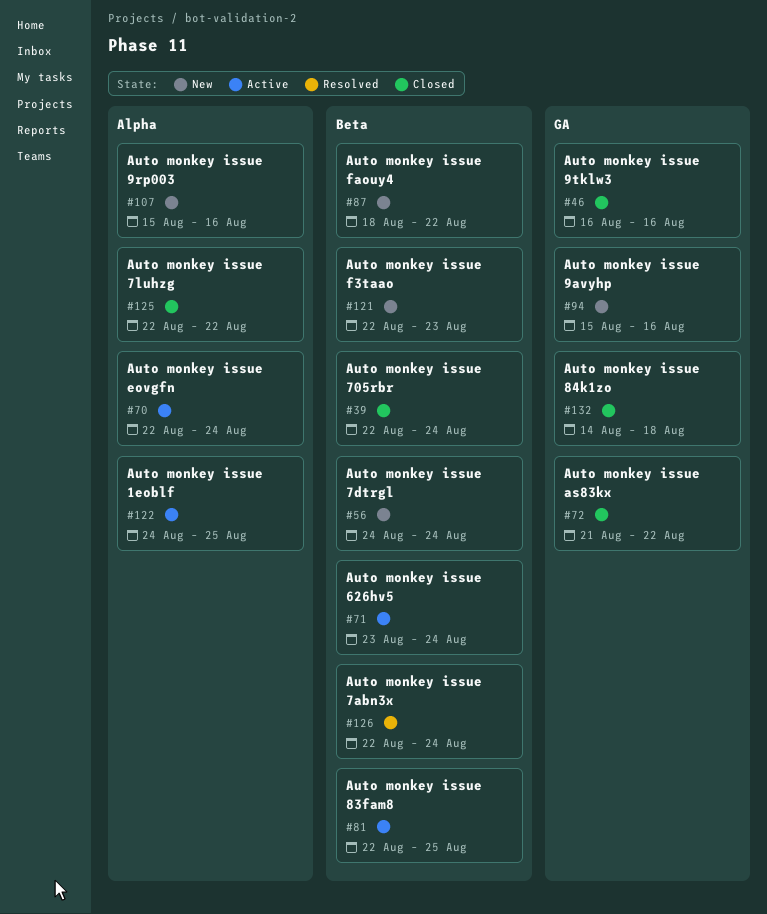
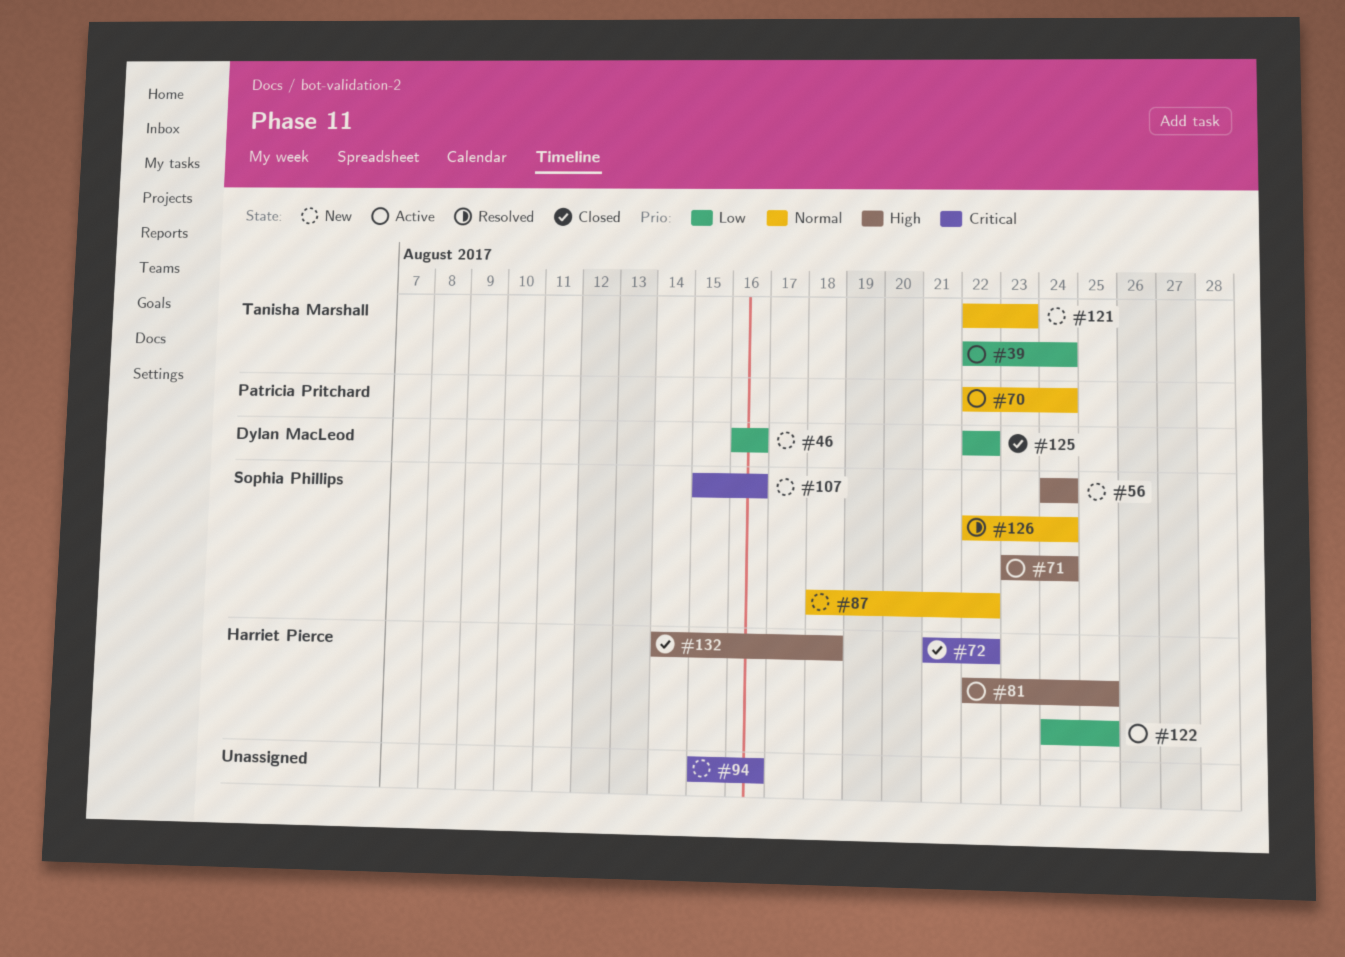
#39, status: Closed -> Active
#46, status: Closed -> New

